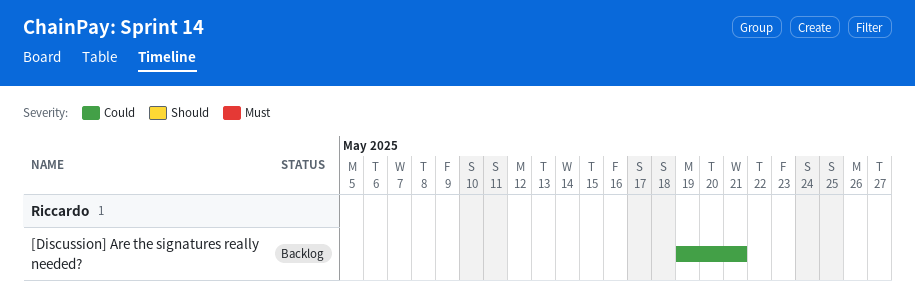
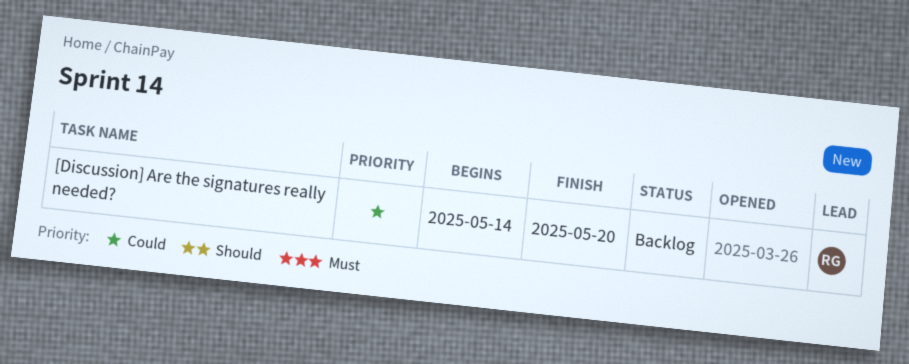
[Discussion] Are the signatures really needed?, start: May 19 -> May 14
[Discussion] Are the signatures really needed?, due: May 21 -> May 20

